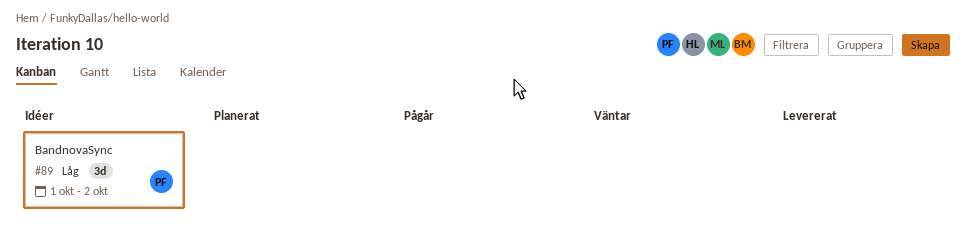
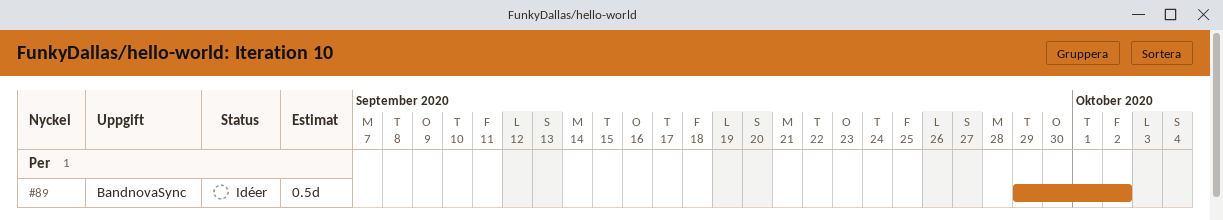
#89, estimate: 3d -> 0.5d
#89, start: Oct 1 -> Sep 29

